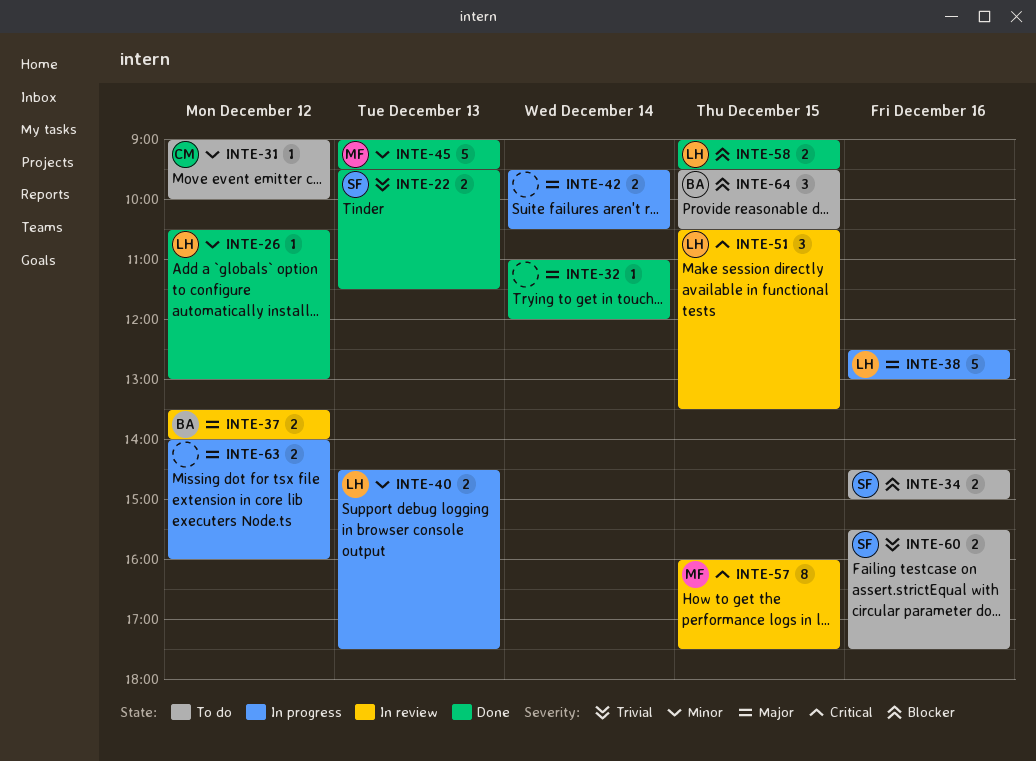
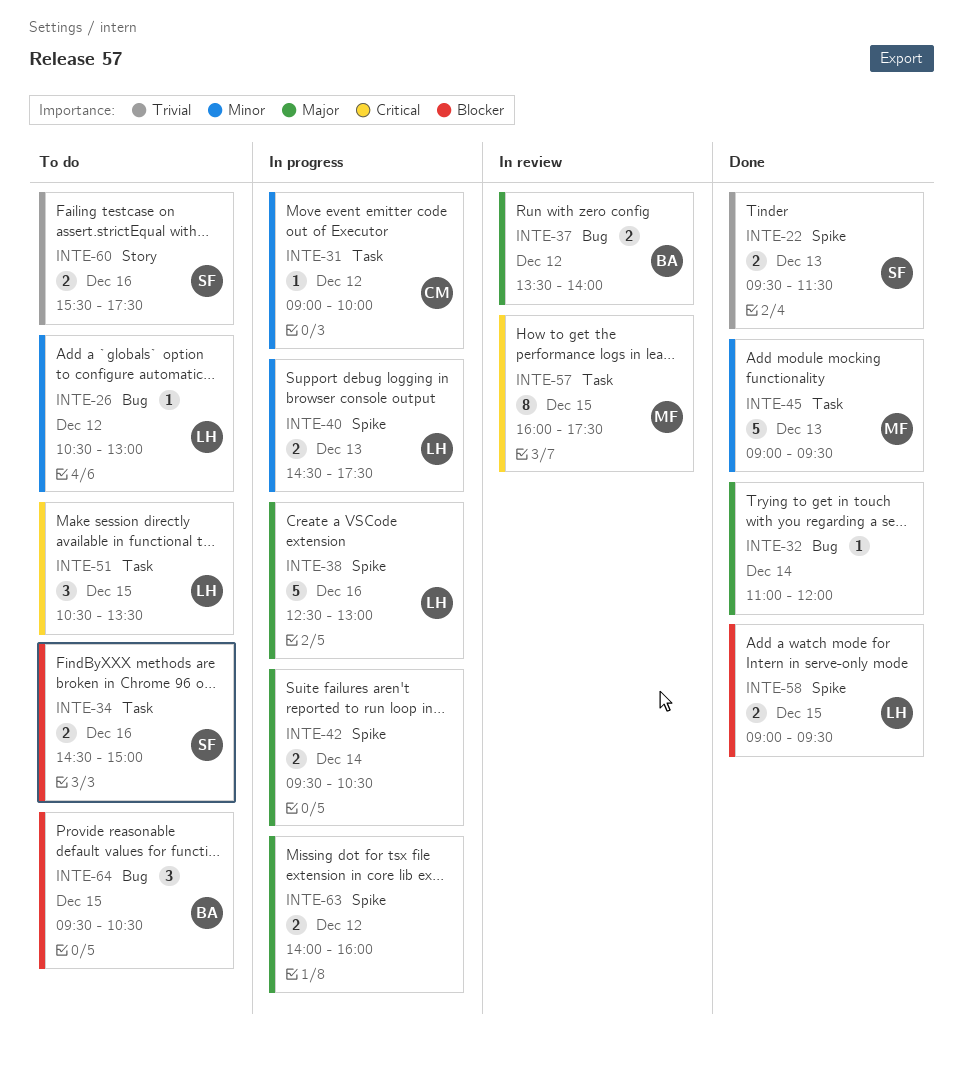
INTE-26, status: Done -> To do
INTE-31, status: To do -> In progress
INTE-51, status: In review -> To do

